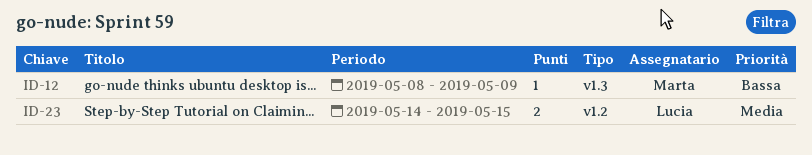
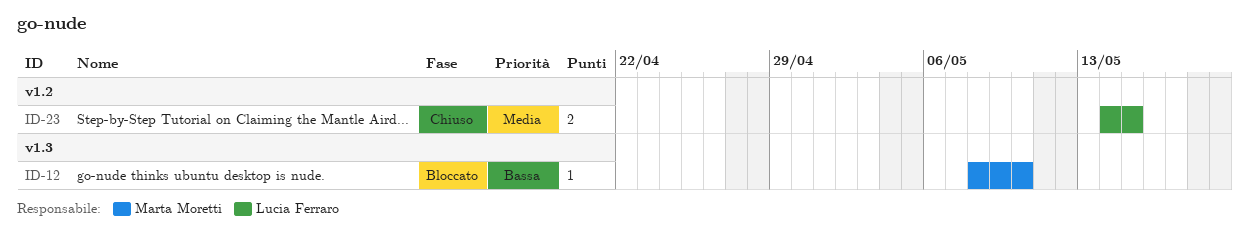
ID-12, due: May 9 -> May 10

